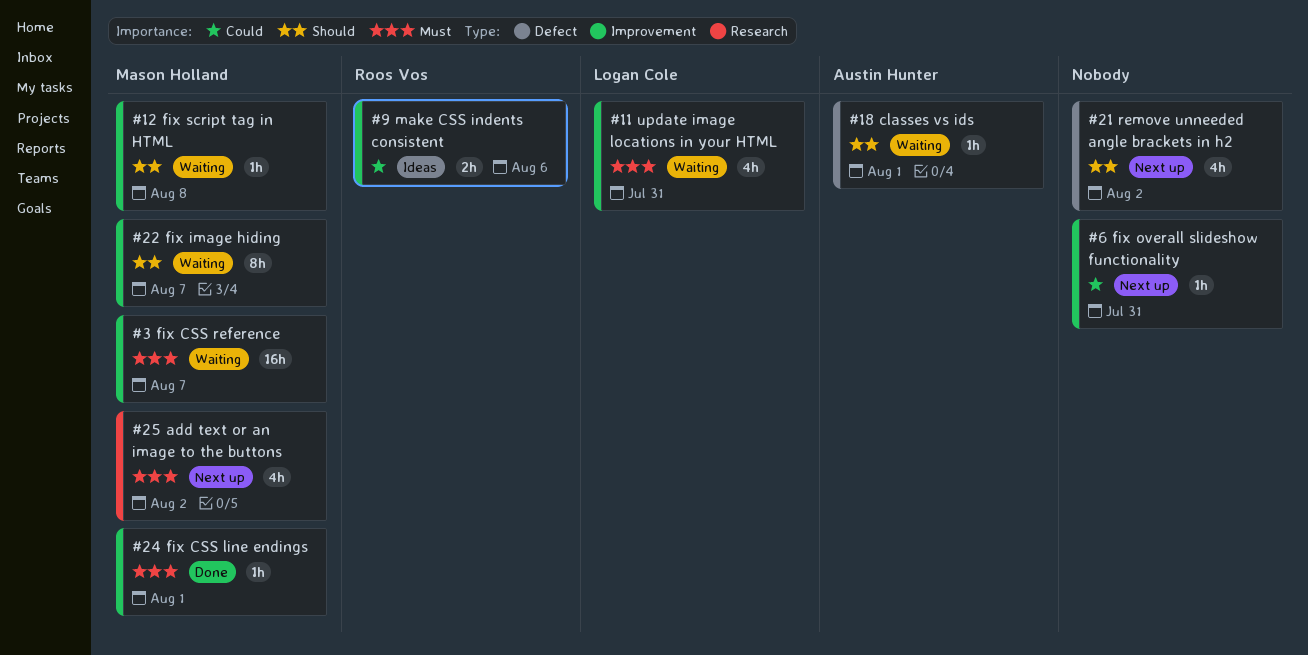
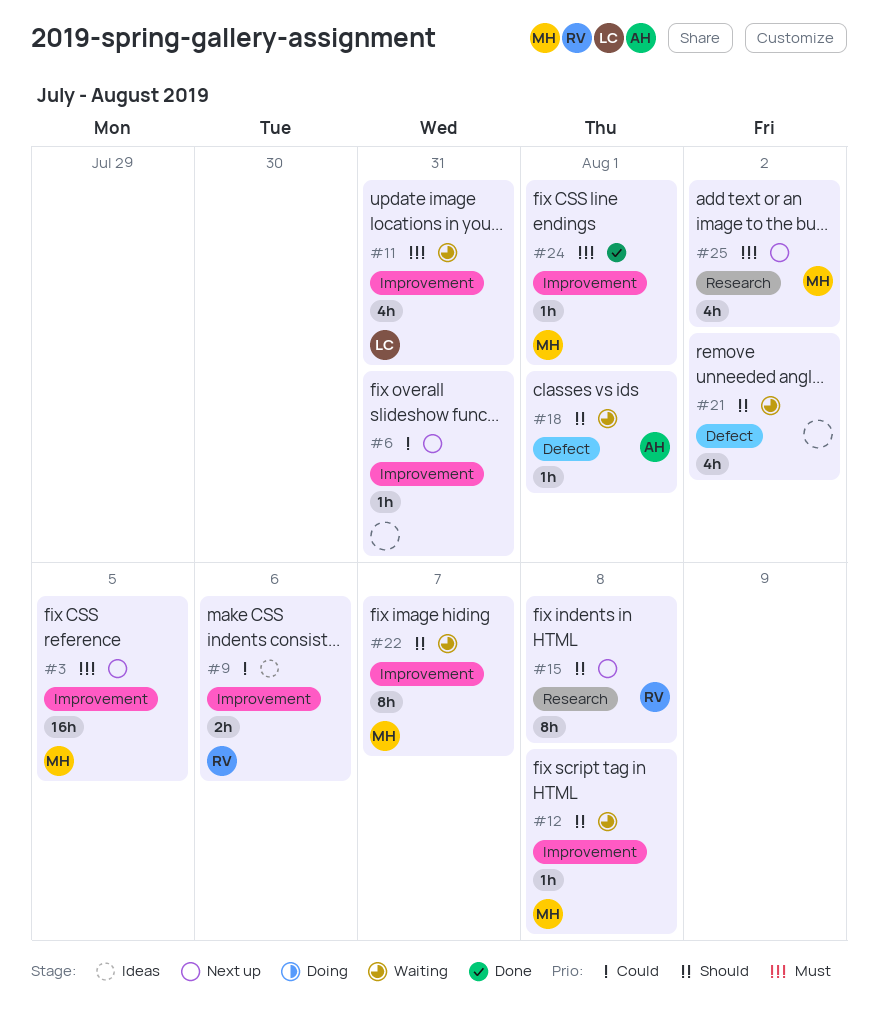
#3, status: Waiting -> Next up
#3, due: Aug 7 -> Aug 5
#15: none -> present
#21, status: Next up -> Waiting

